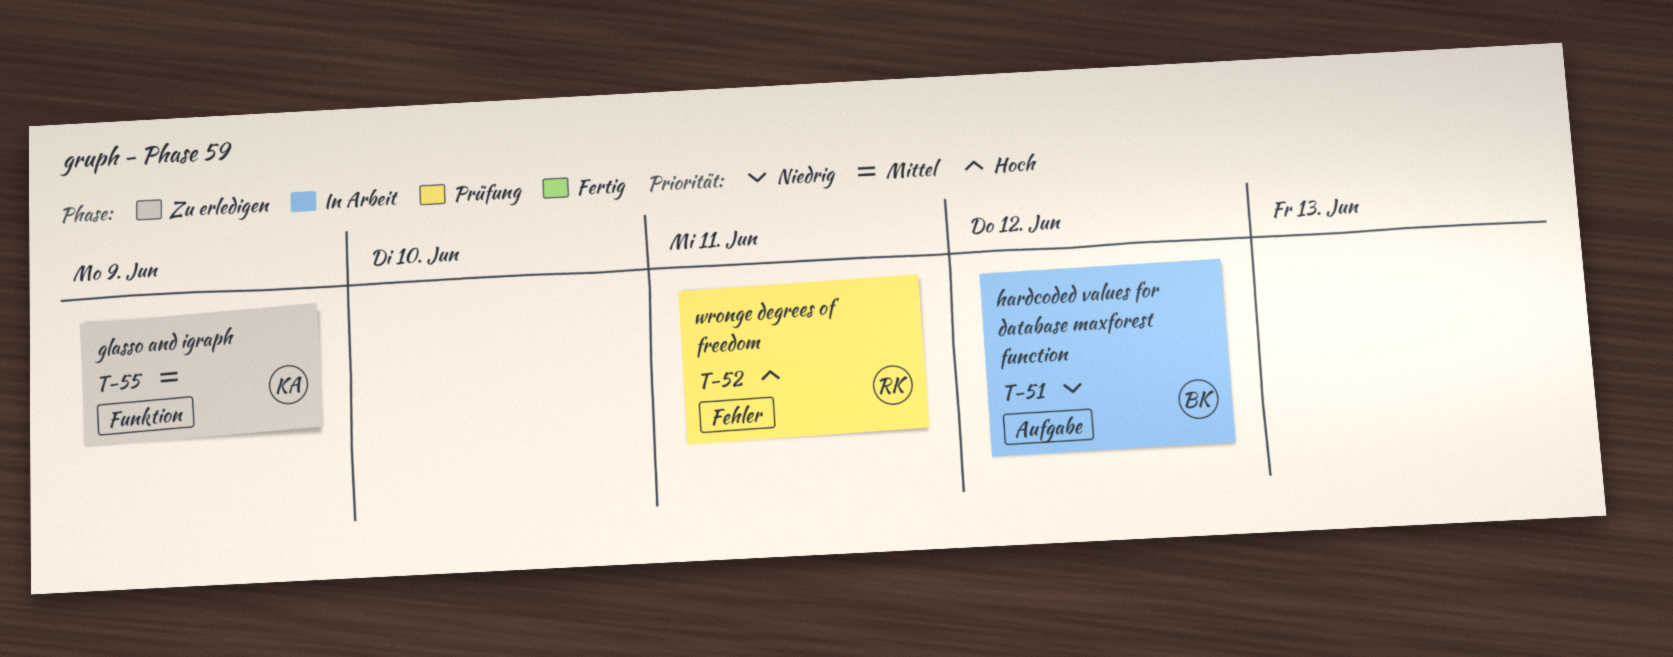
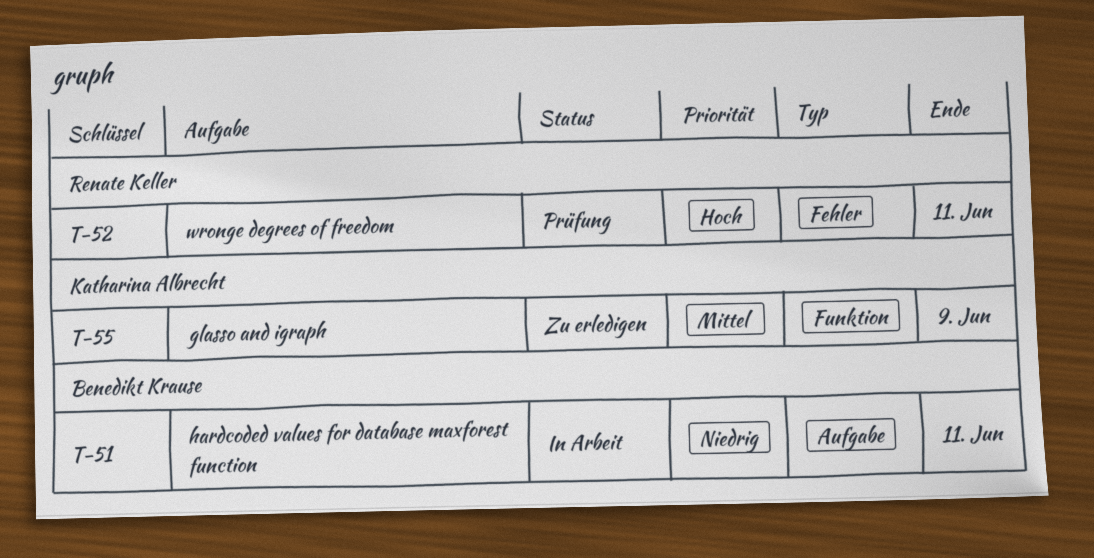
T-51, due: Jun 12 -> Jun 11

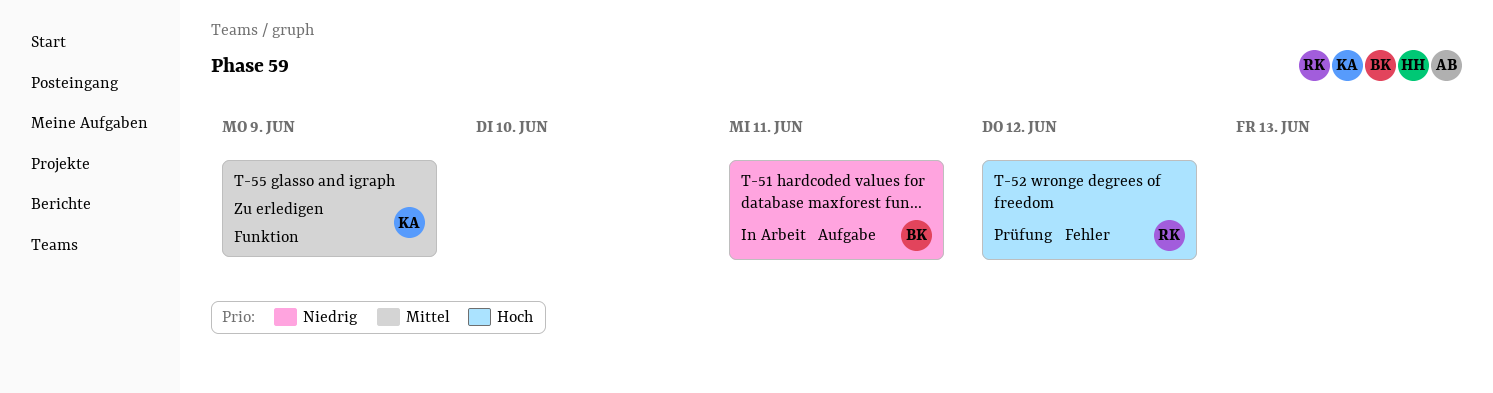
T-52, due: Jun 11 -> Jun 12

